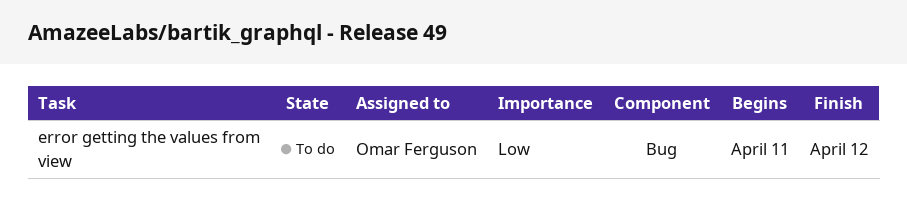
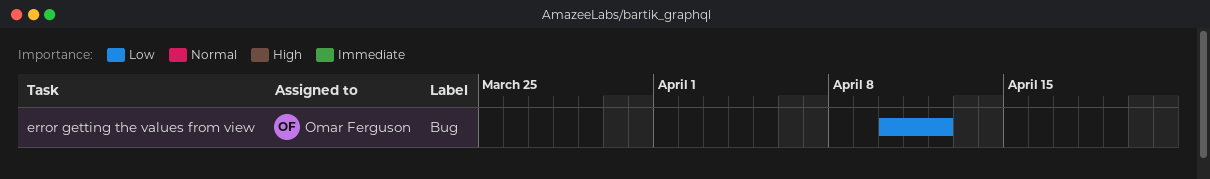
error getting the values from view, start: Apr 11 -> Apr 10

